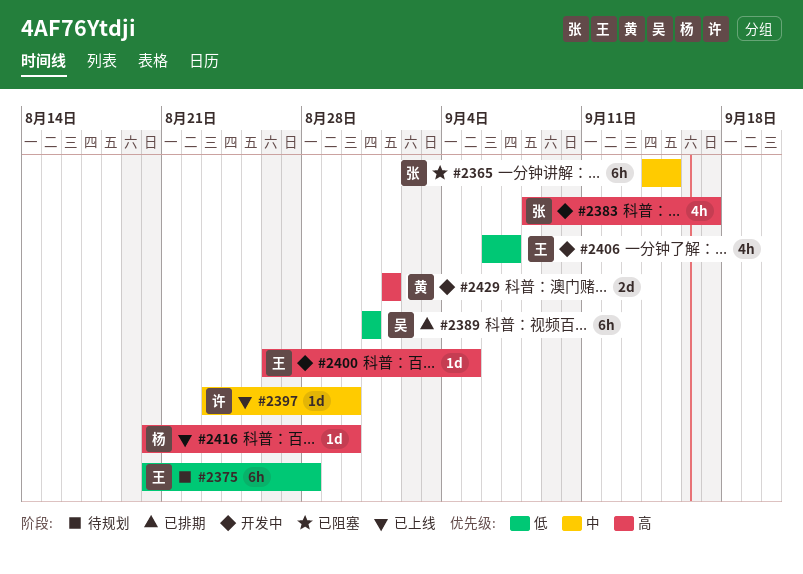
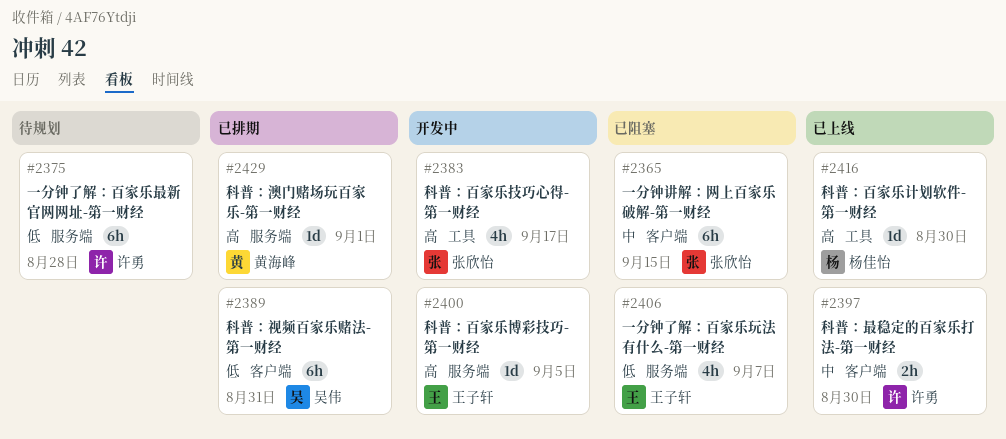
#2375, owner: 王子轩 -> 许勇
#2397, estimate: 1d -> 2h
#2406, status: 开发中 -> 已阻塞
#2429, status: 开发中 -> 已排期
#2429, estimate: 2d -> 1d

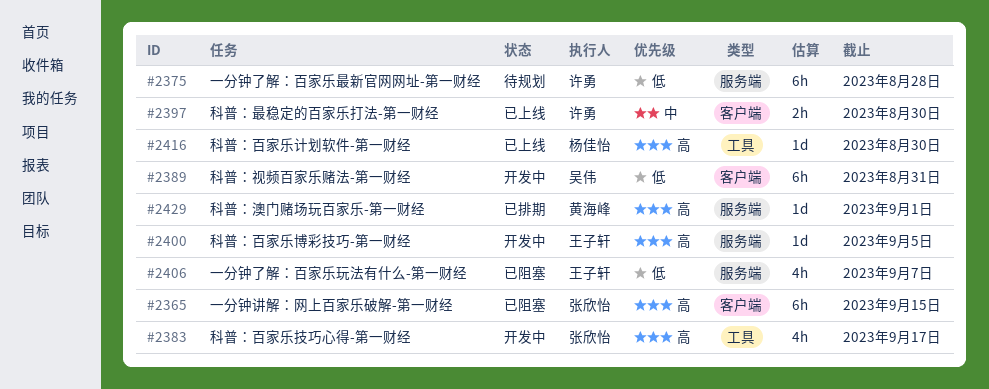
#2365, priority: 中 -> 高
#2389, status: 已排期 -> 开发中

